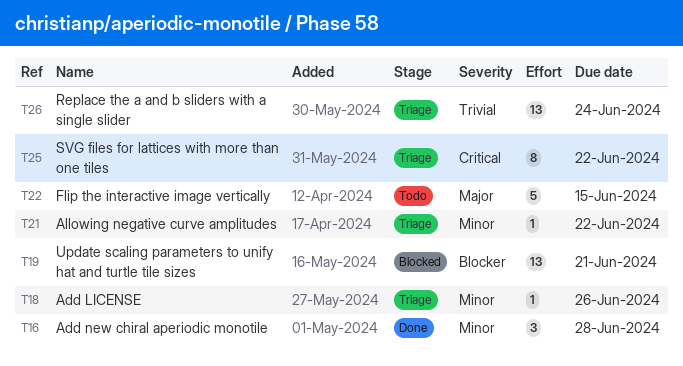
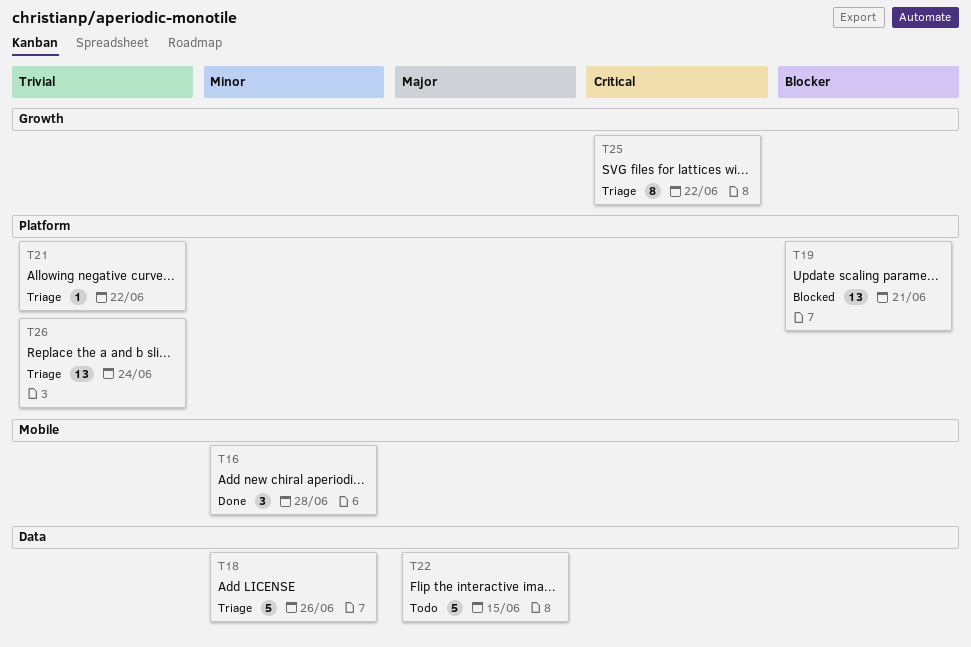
T18, estimate: 1 -> 5
T21, priority: Minor -> Trivial

